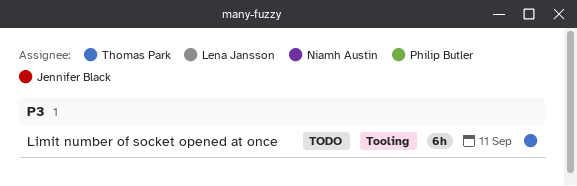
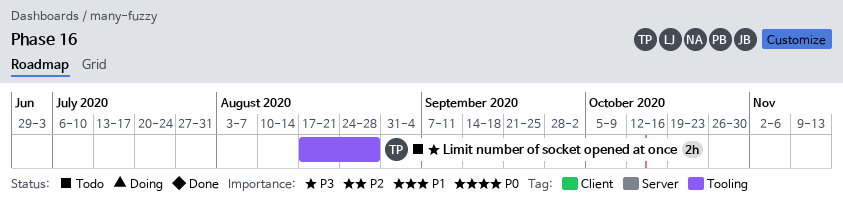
Limit number of socket opened at once, estimate: 6h -> 2h
Limit number of socket opened at once, due: Sep 11 -> Aug 28

